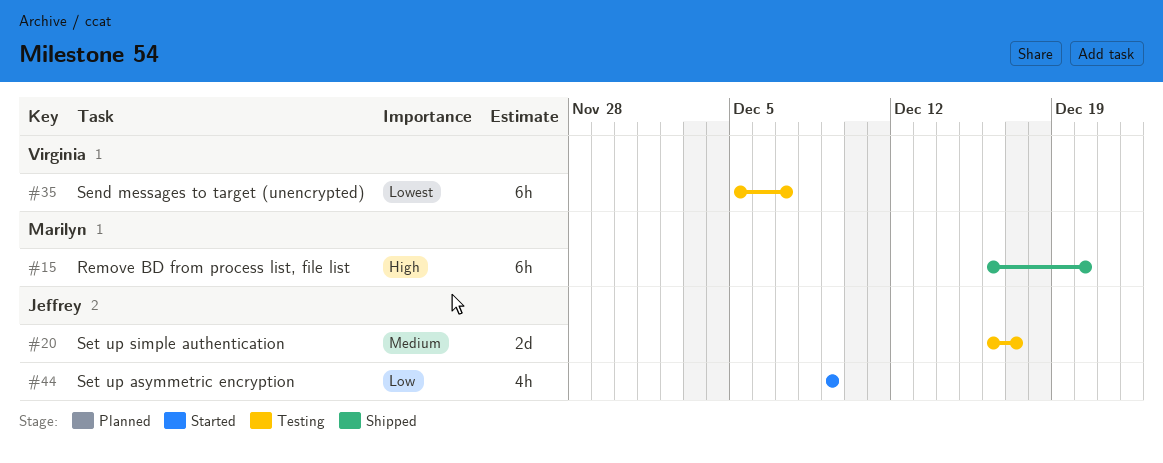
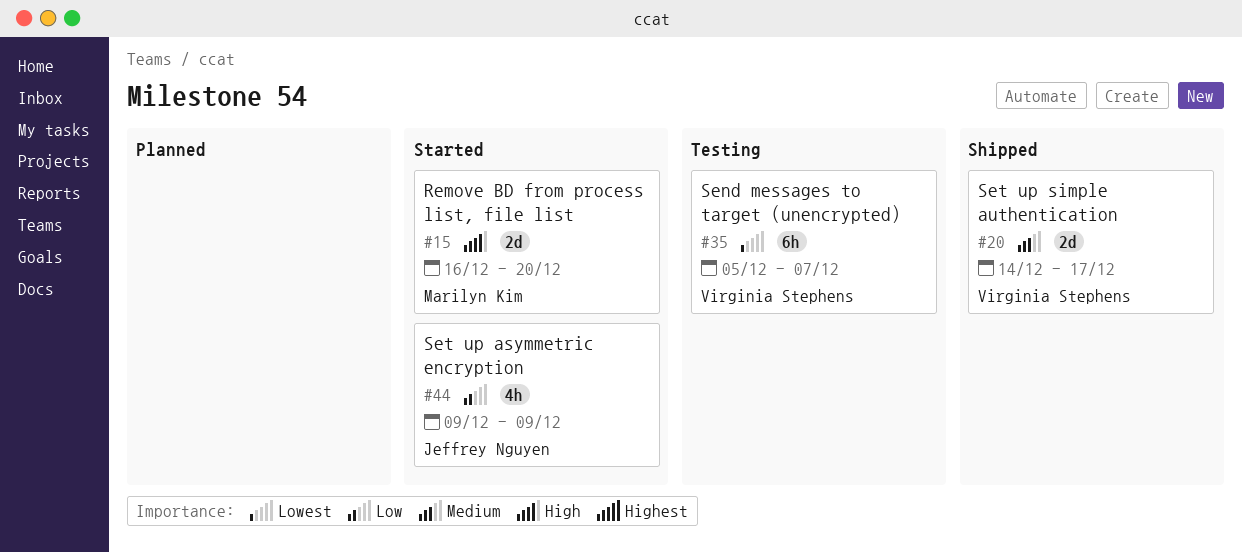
#15, status: Shipped -> Started
#15, estimate: 6h -> 2d
#20, status: Testing -> Shipped
#20, owner: Jeffrey Nguyen -> Virginia Stephens
#20, start: Dec 16 -> Dec 14

